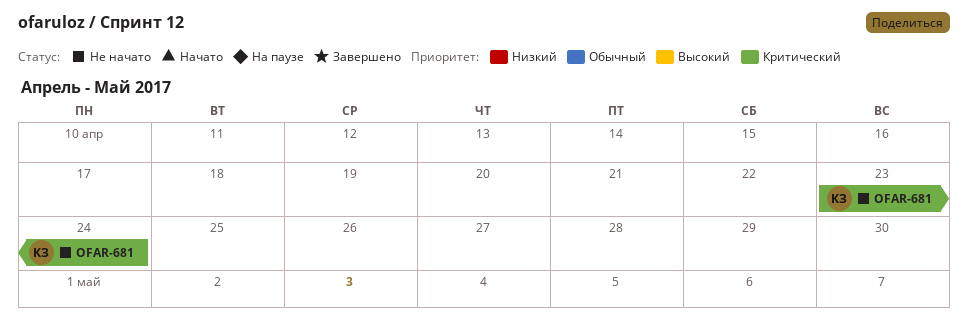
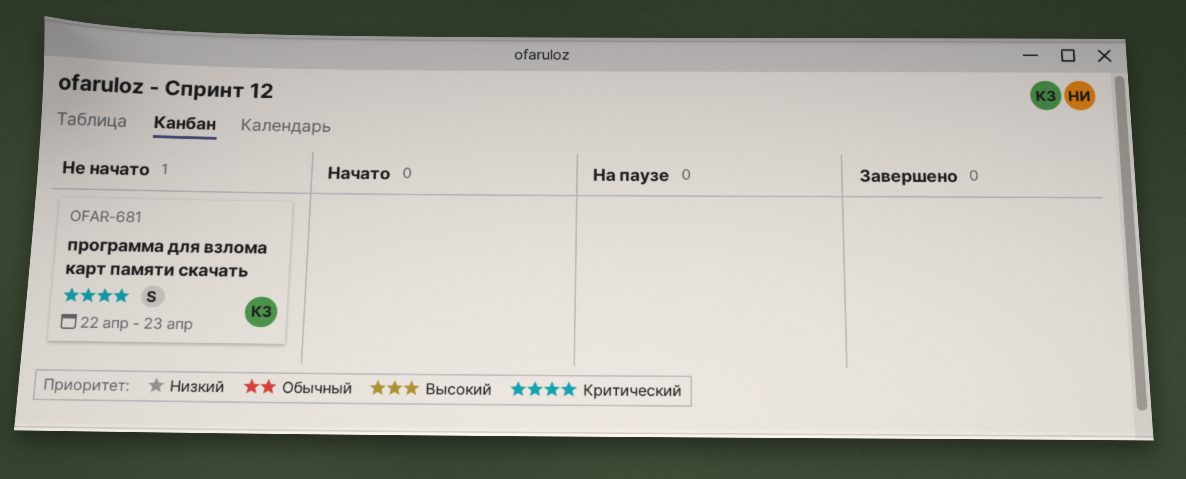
OFAR-681, start: Apr 23 -> Apr 22
OFAR-681, due: Apr 24 -> Apr 23

